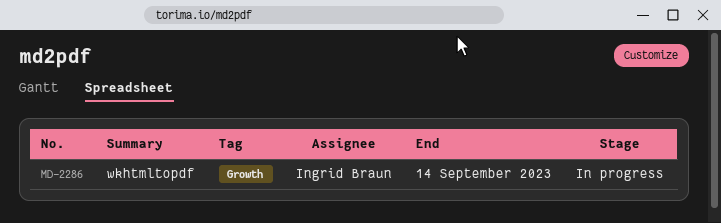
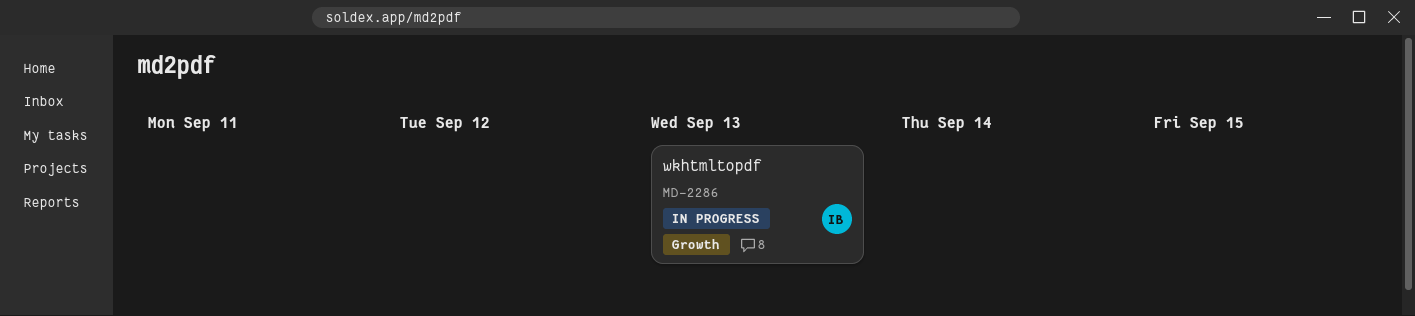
MD-2286, due: Sep 14 -> Sep 13

